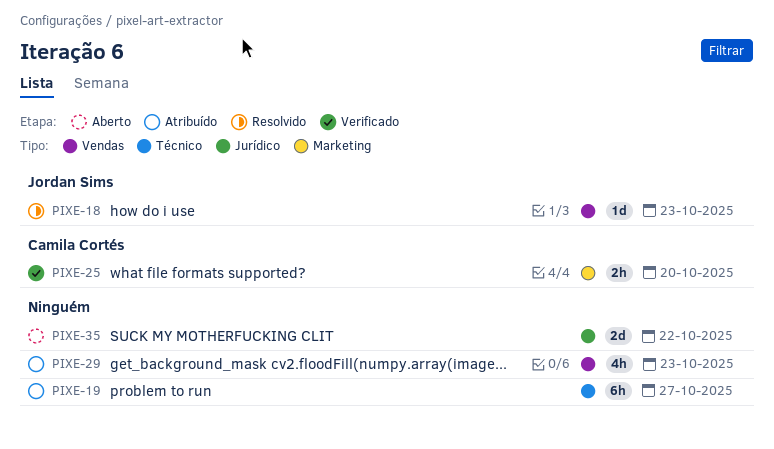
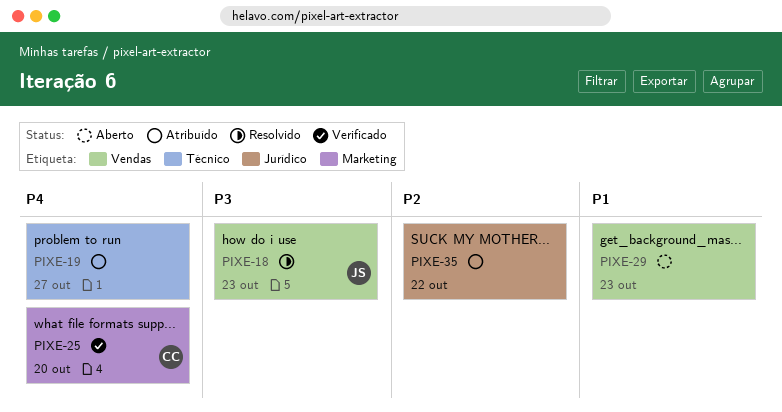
PIXE-29, status: Atribuído -> Aberto
PIXE-35, status: Aberto -> Atribuído

